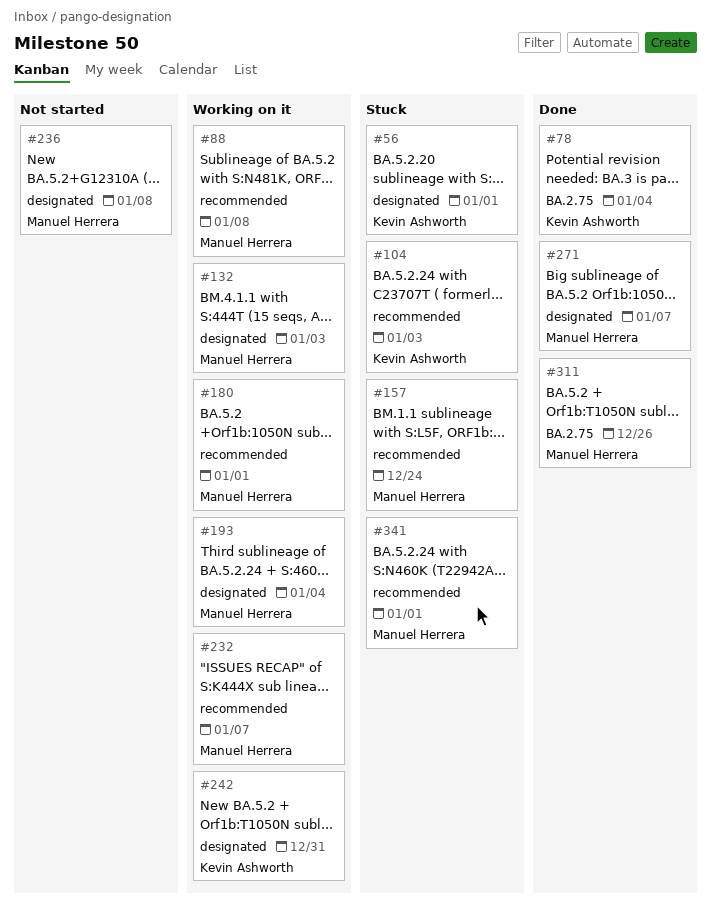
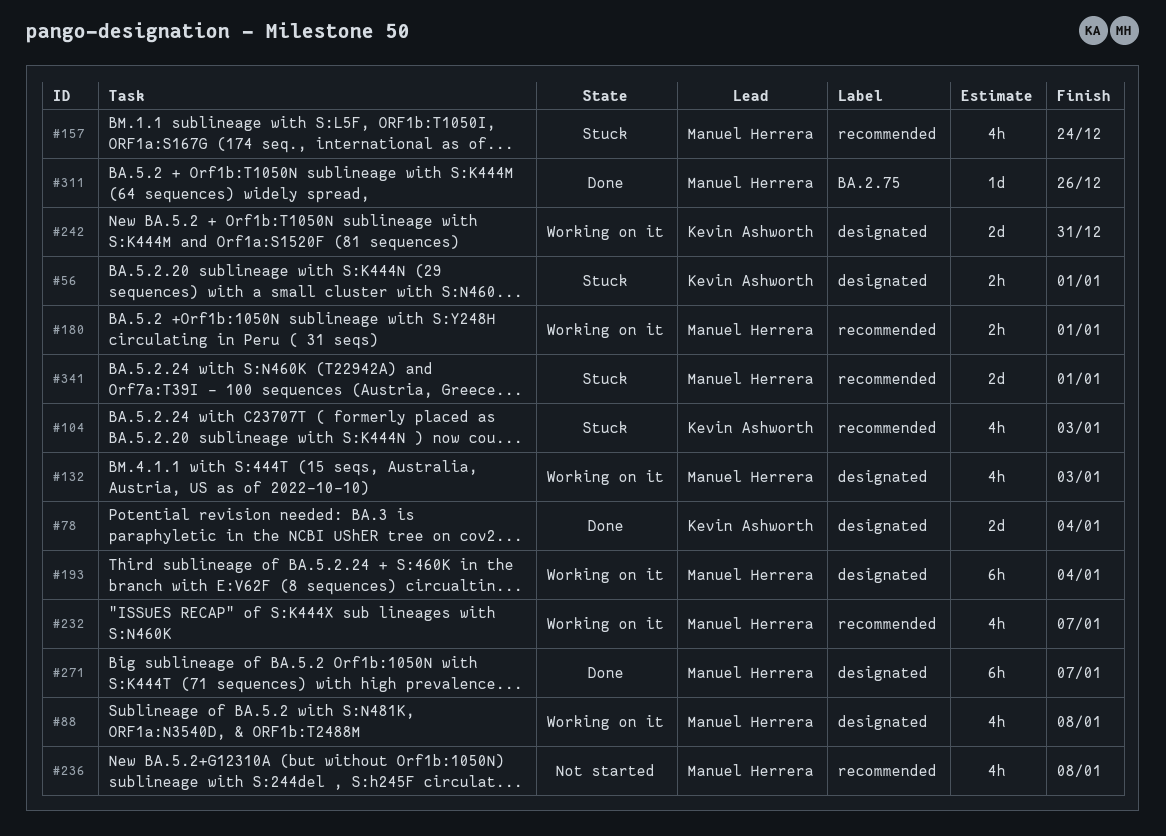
#78, label: BA.2.75 -> designated
#88, label: recommended -> designated
#236, label: designated -> recommended

